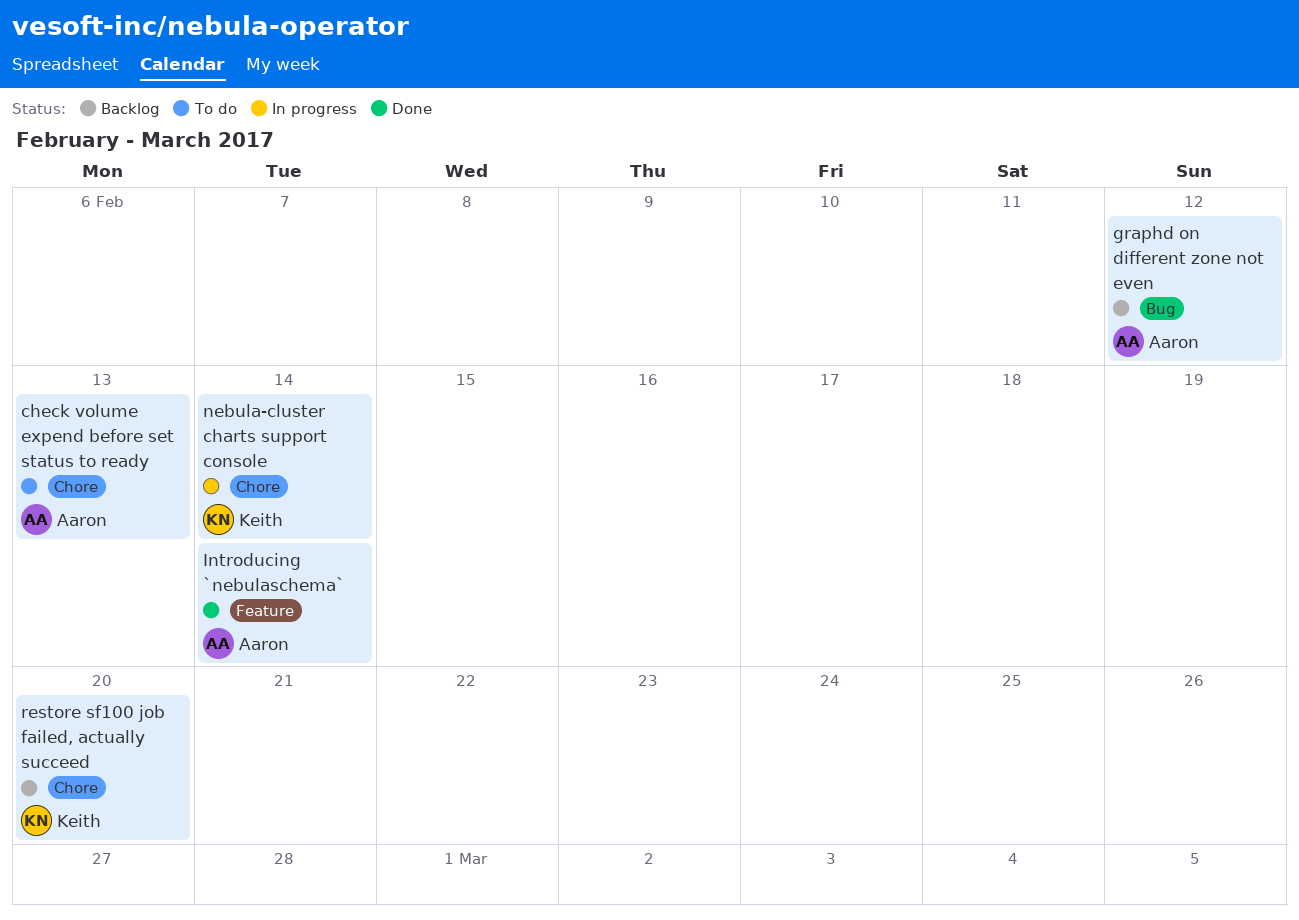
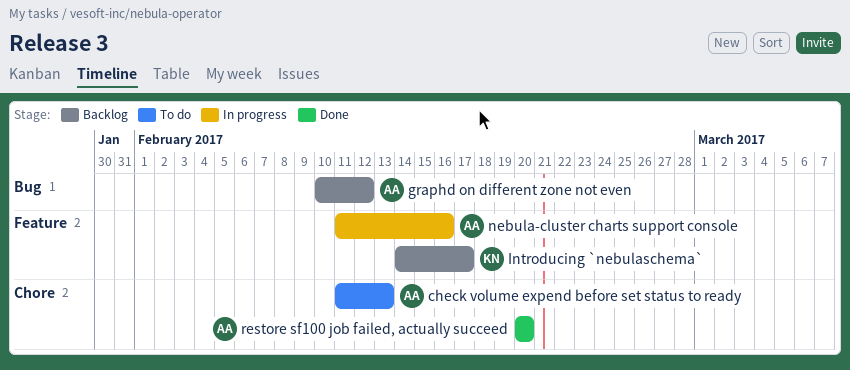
Introducing `nebulaschema`, status: Done -> Backlog
Introducing `nebulaschema`, owner: Aaron -> Keith
Introducing `nebulaschema`, due: Feb 14 -> Feb 17
nebula-cluster charts support console, owner: Keith -> Aaron
nebula-cluster charts support console, label: Chore -> Feature
nebula-cluster charts support console, due: Feb 14 -> Feb 16
restore sf100 job failed, actually succeed, status: Backlog -> Done
restore sf100 job failed, actually succeed, owner: Keith -> Aaron

